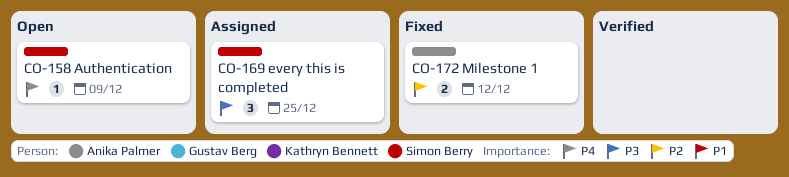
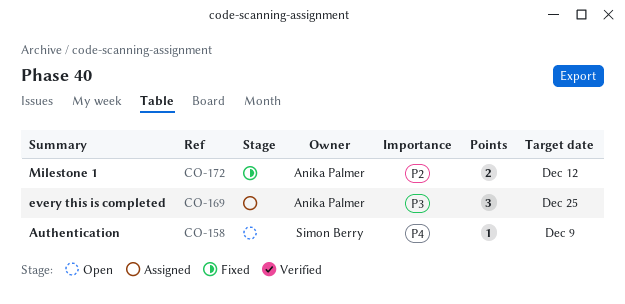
CO-169, owner: Simon Berry -> Anika Palmer

